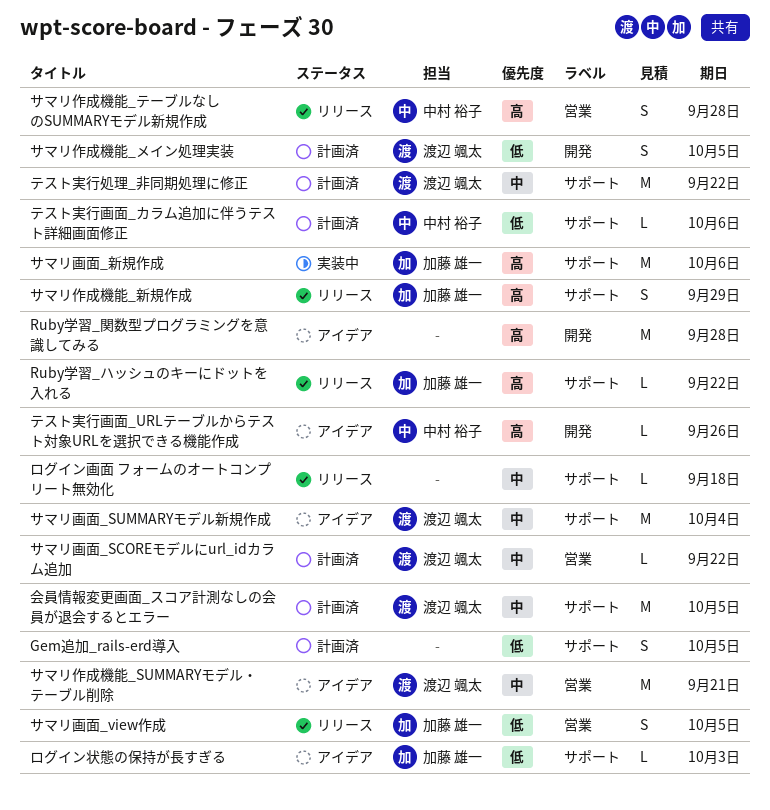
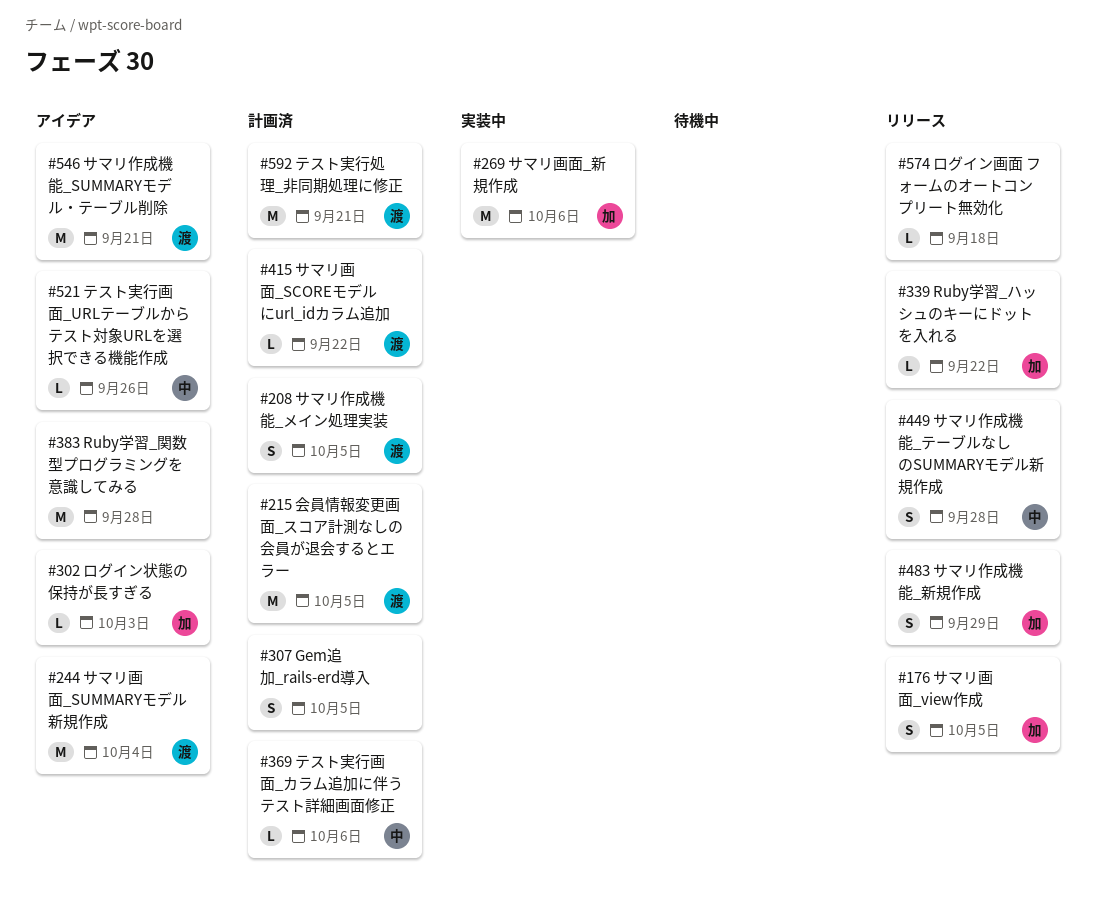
テスト実行処理_非同期処理に修正, due: Sep 22 -> Sep 21

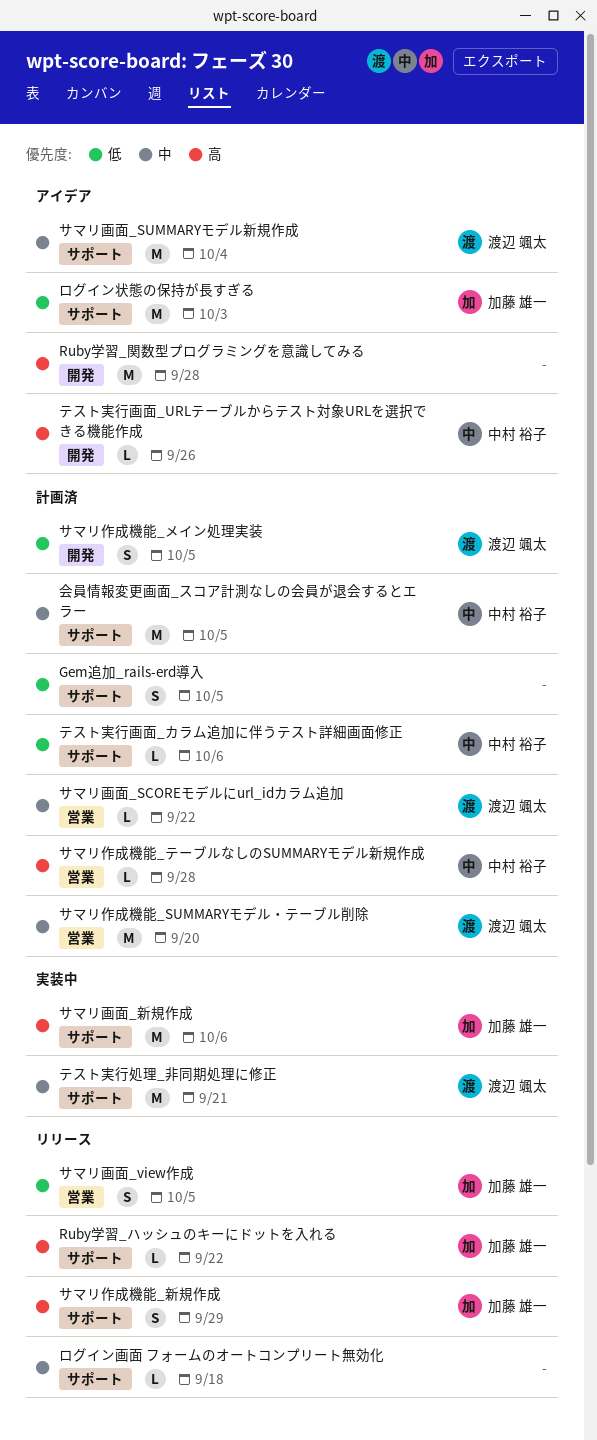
サマリ作成機能_SUMMARYモデル・テーブル削除, status: アイデア -> 計画済
サマリ作成機能_SUMMARYモデル・テーブル削除, due: Sep 21 -> Sep 20
サマリ作成機能_テーブルなしのSUMMARYモデル新規作成, status: リリース -> 計画済
サマリ作成機能_テーブルなしのSUMMARYモデル新規作成, estimate: S -> L
テスト実行処理_非同期処理に修正, status: 計画済 -> 実装中
ログイン状態の保持が長すぎる, estimate: L -> M
会員情報変更画面_スコア計測なしの会員が退会するとエラー, owner: 渡辺 颯太 -> 中村 裕子

